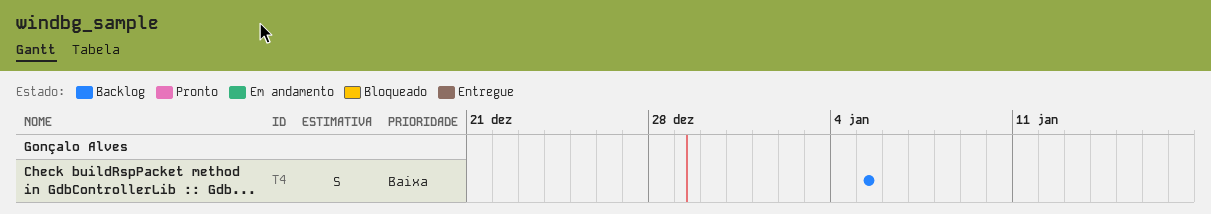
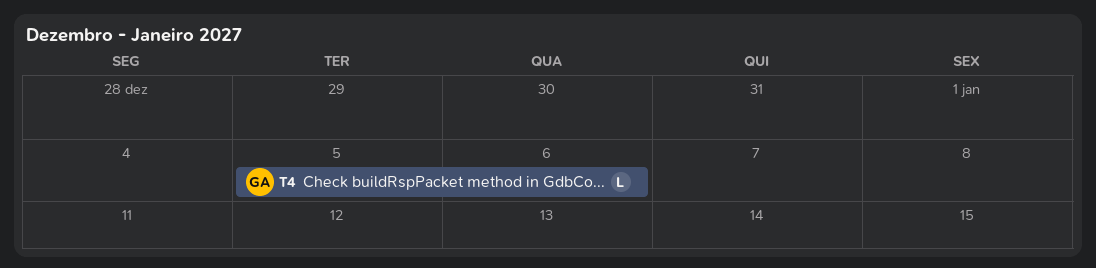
T4, estimate: S -> L
T4, due: Jan 5 -> Jan 6

